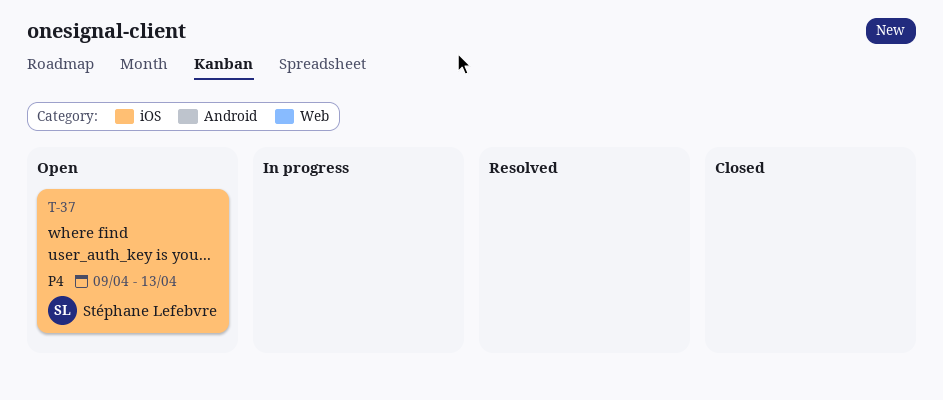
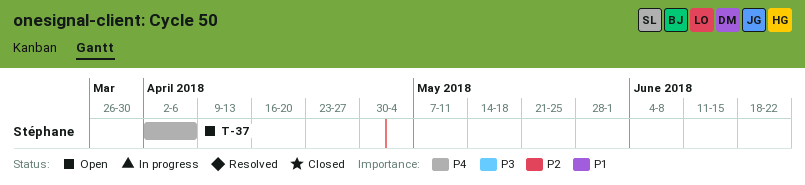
T-37, start: Apr 9 -> Apr 2
T-37, due: Apr 13 -> Apr 6

